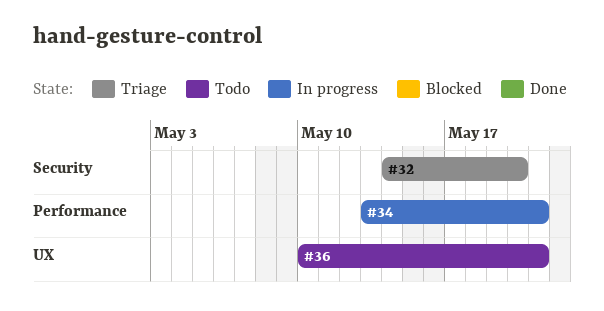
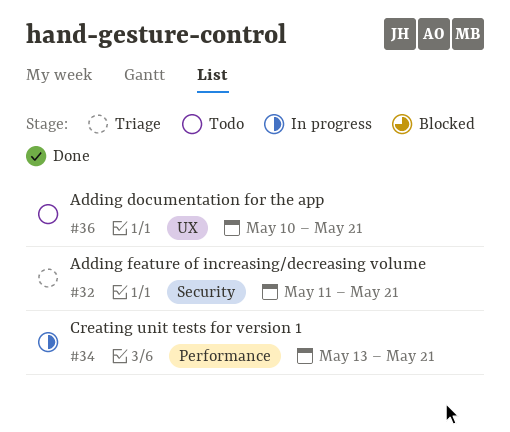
#32, start: May 14 -> May 11
#32, due: May 20 -> May 21

